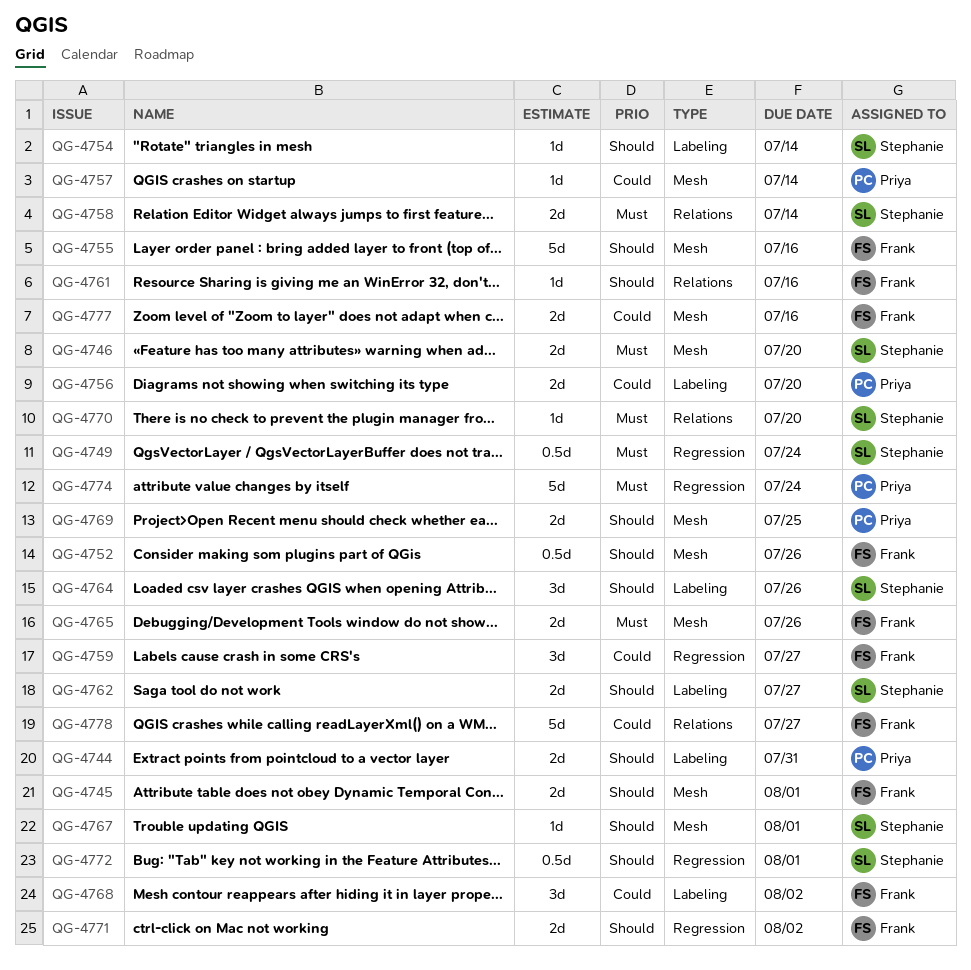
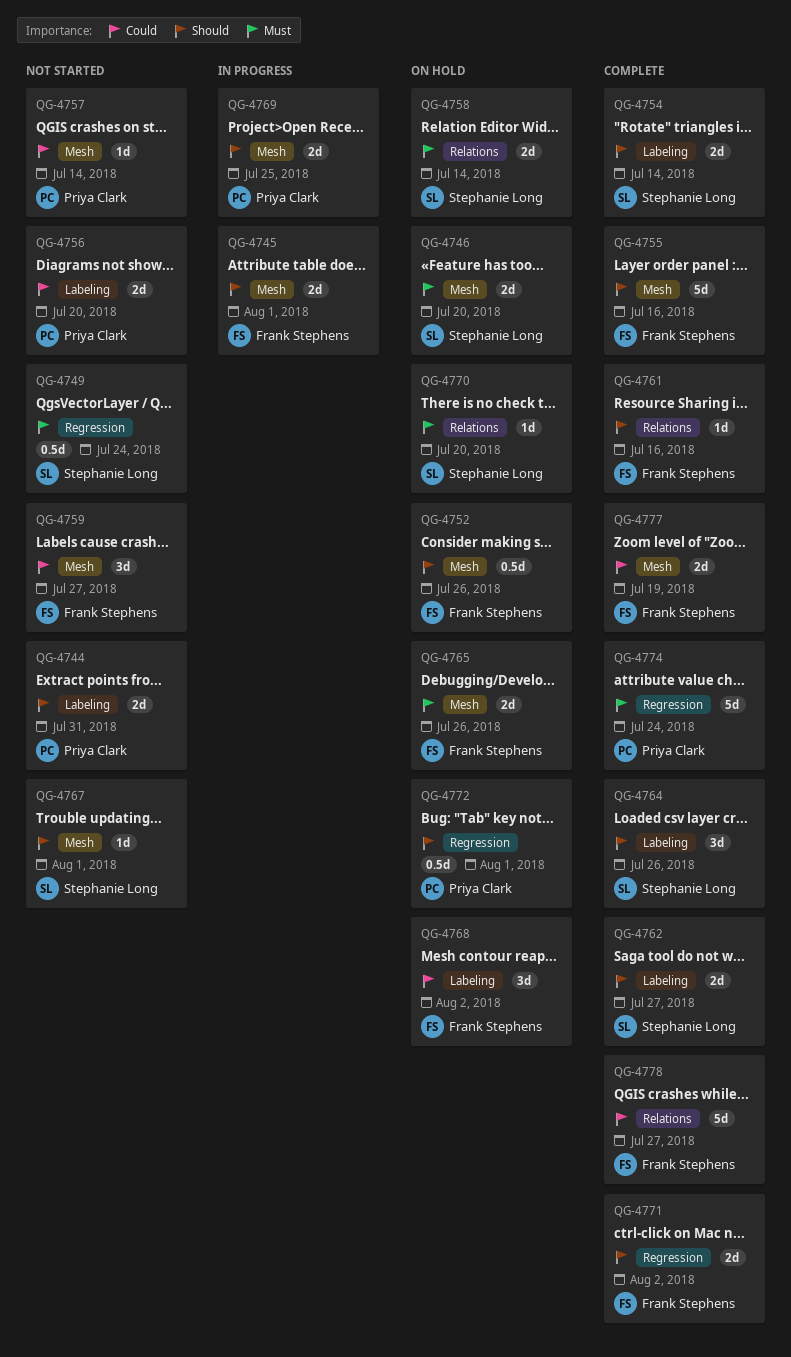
QG-4754, estimate: 1d -> 2d
QG-4759, label: Regression -> Mesh
QG-4772, owner: Stephanie Long -> Priya Clark
QG-4777, due: Jul 16 -> Jul 19

